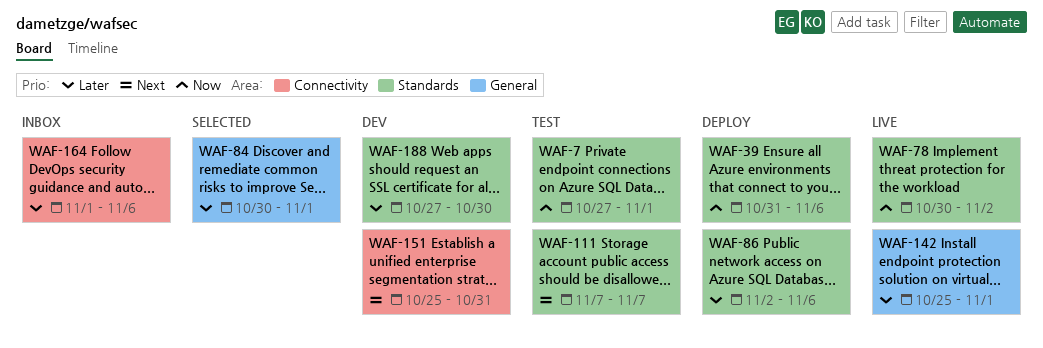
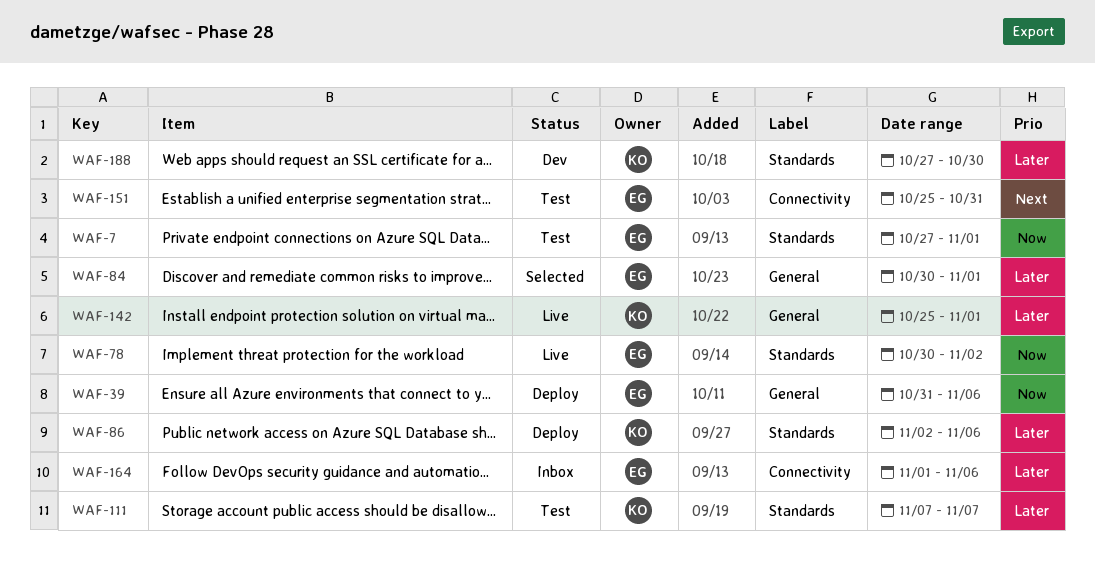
WAF-39, label: Standards -> General
WAF-111, priority: Next -> Later
WAF-151, status: Dev -> Test

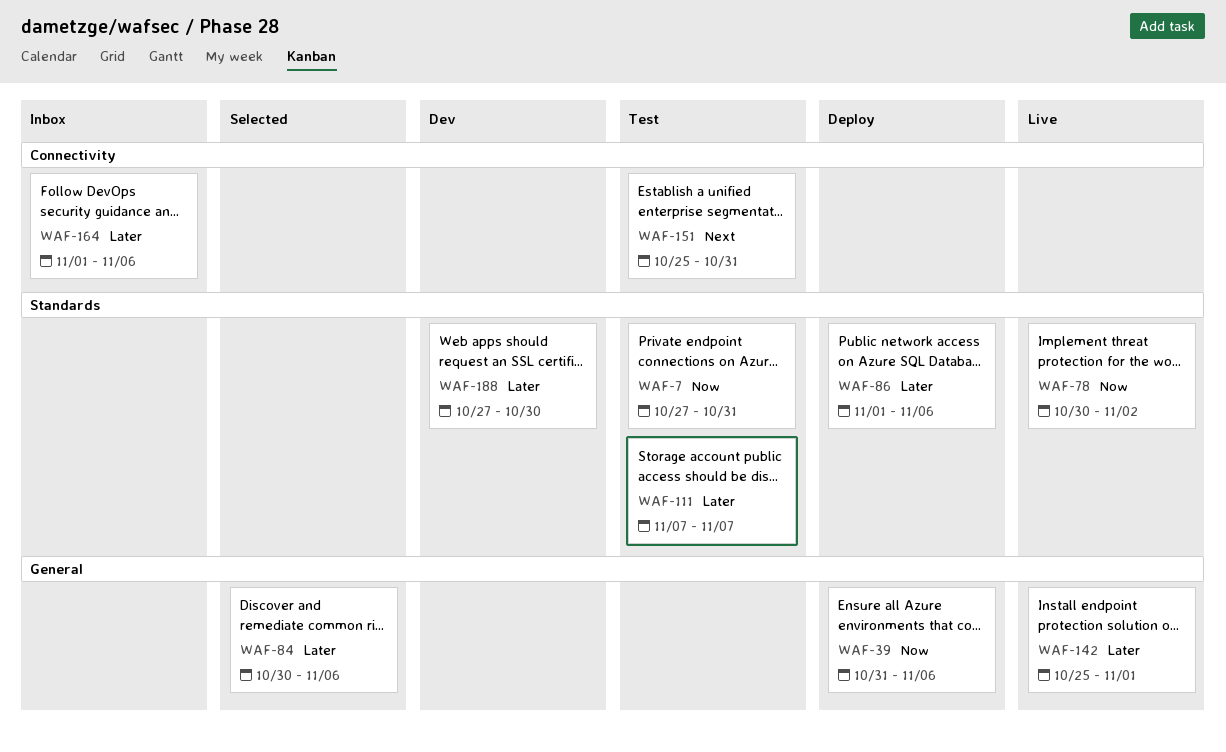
WAF-7, due: Nov 1 -> Oct 31
WAF-84, due: Nov 1 -> Nov 6
WAF-86, start: Nov 2 -> Nov 1

